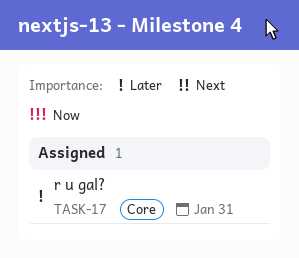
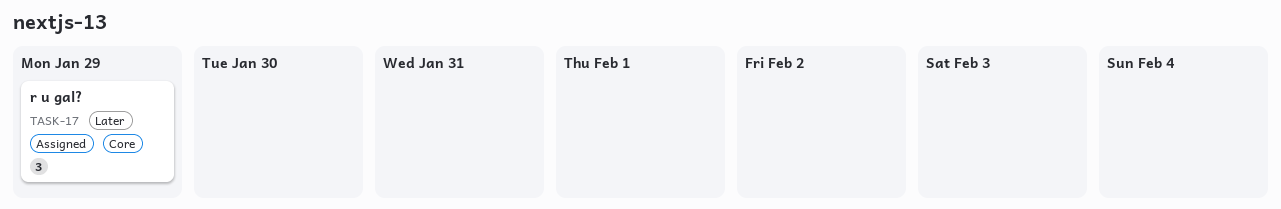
TASK-17, due: Jan 31 -> Jan 29

